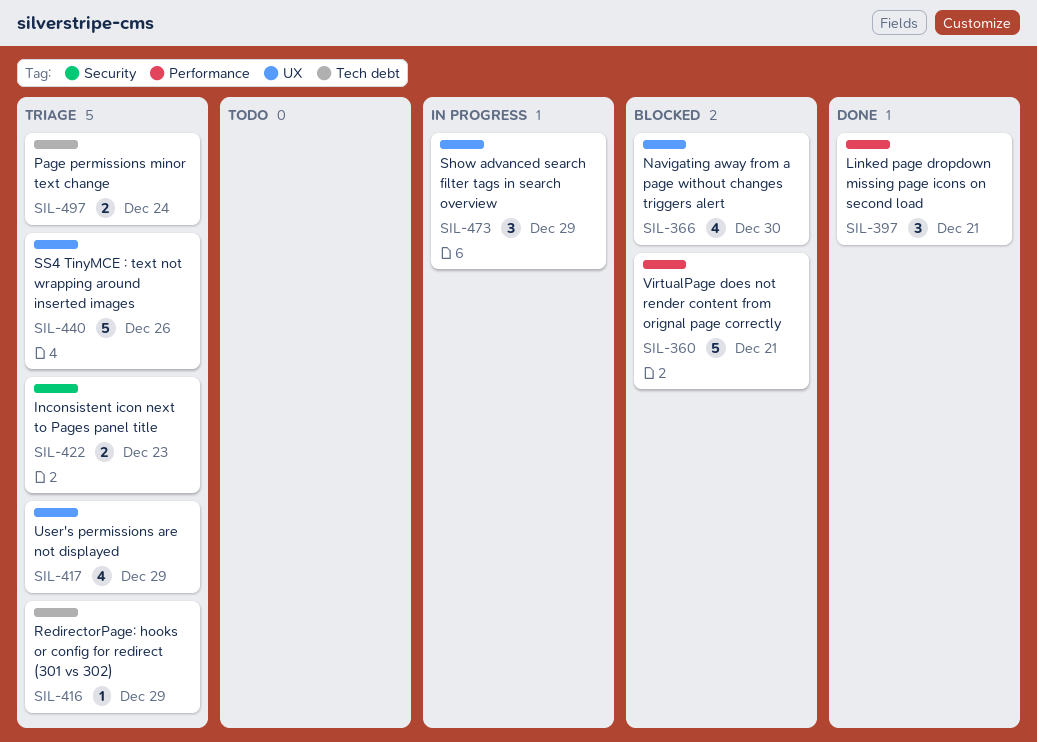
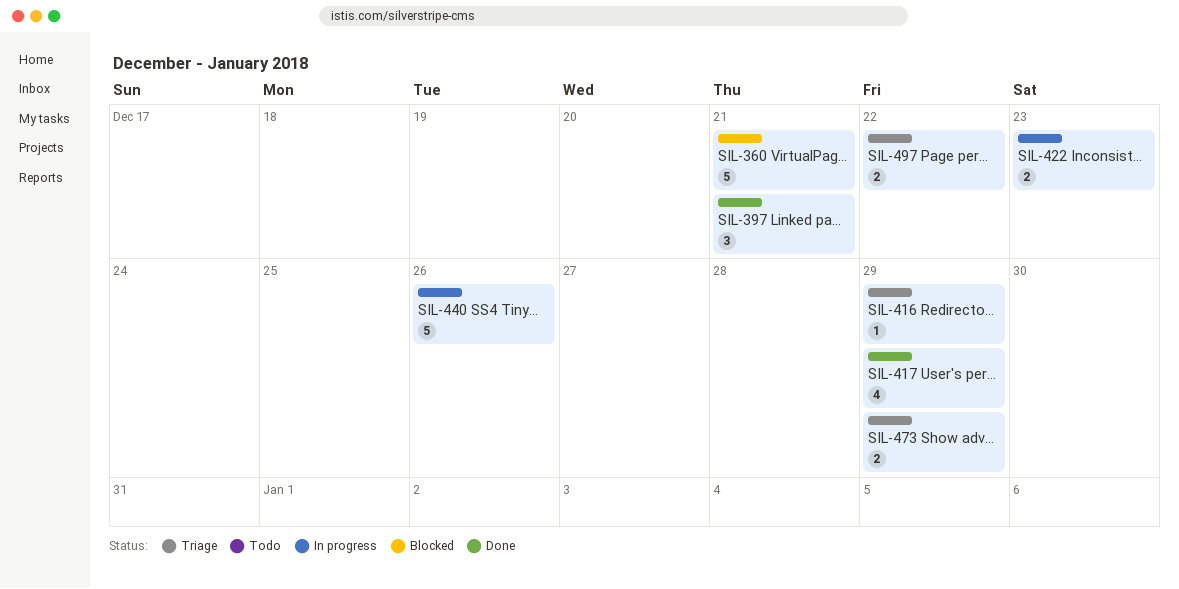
SIL-366: present -> none
SIL-417, status: Triage -> Done
SIL-422, status: Triage -> In progress
SIL-440, status: Triage -> In progress
SIL-473, status: In progress -> Triage
SIL-473, estimate: 3 -> 2
SIL-497, due: Dec 24 -> Dec 22

